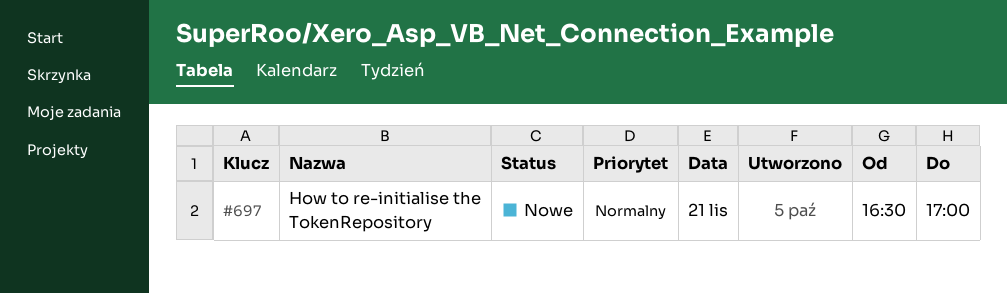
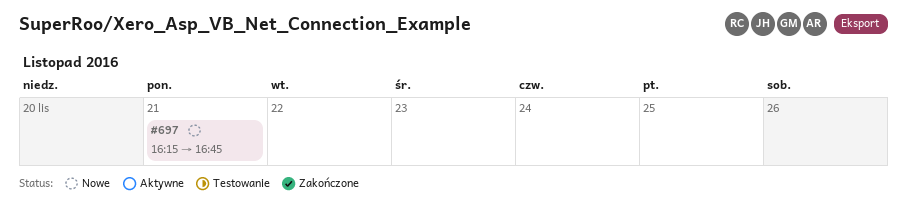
#697, begins: 16:30 -> 16:15
#697, ends: 17:00 -> 16:45

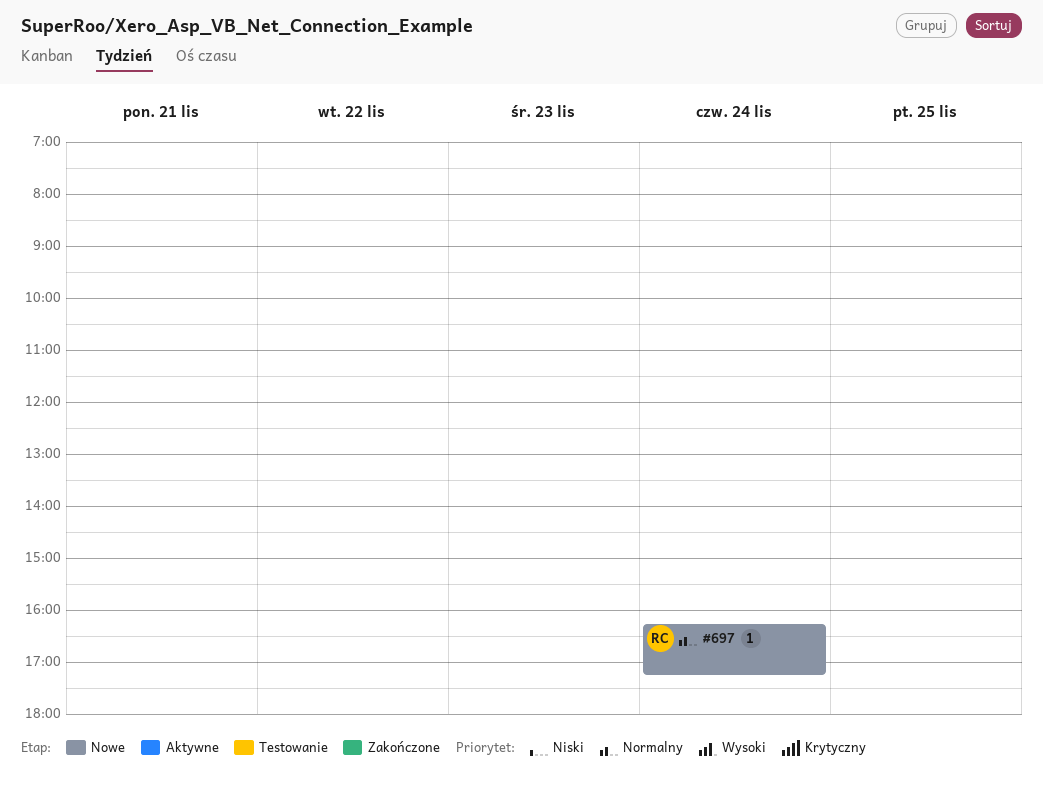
#697, day: Nov 21 -> Nov 24
#697, ends: 16:45 -> 17:15

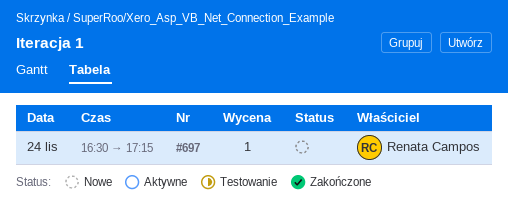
#697, begins: 16:15 -> 16:30

